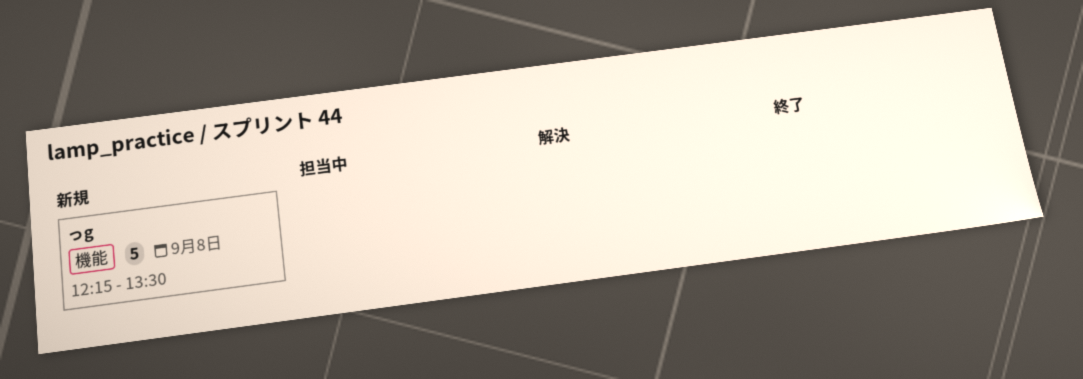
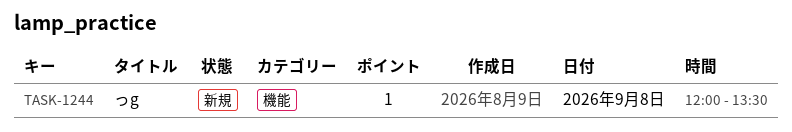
っg, estimate: 5 -> 1
っg, begins: 12:15 -> 12:00

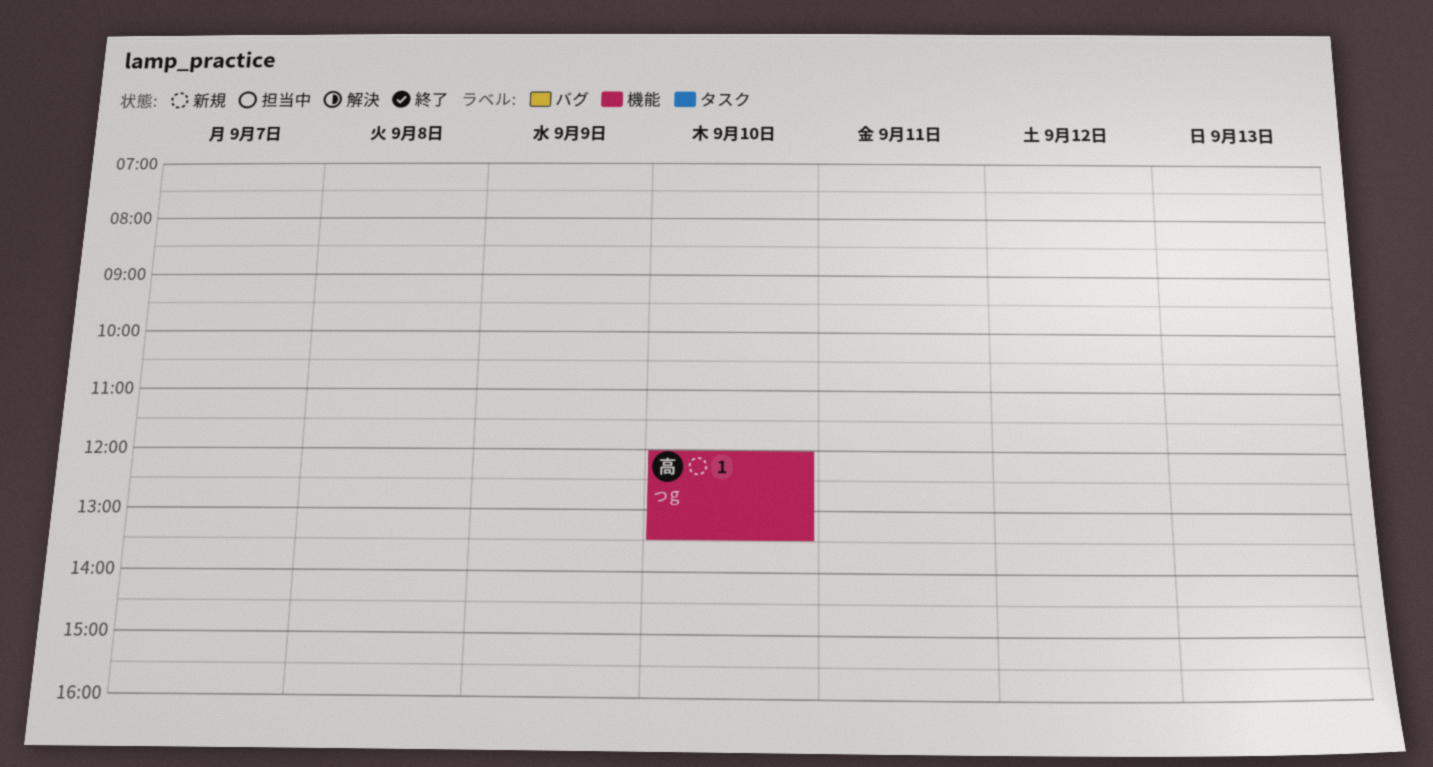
っg, day: Sep 8 -> Sep 10

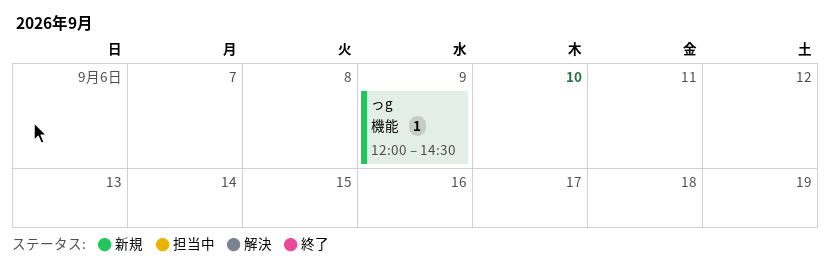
っg, day: Sep 10 -> Sep 9
っg, ends: 13:30 -> 14:30

